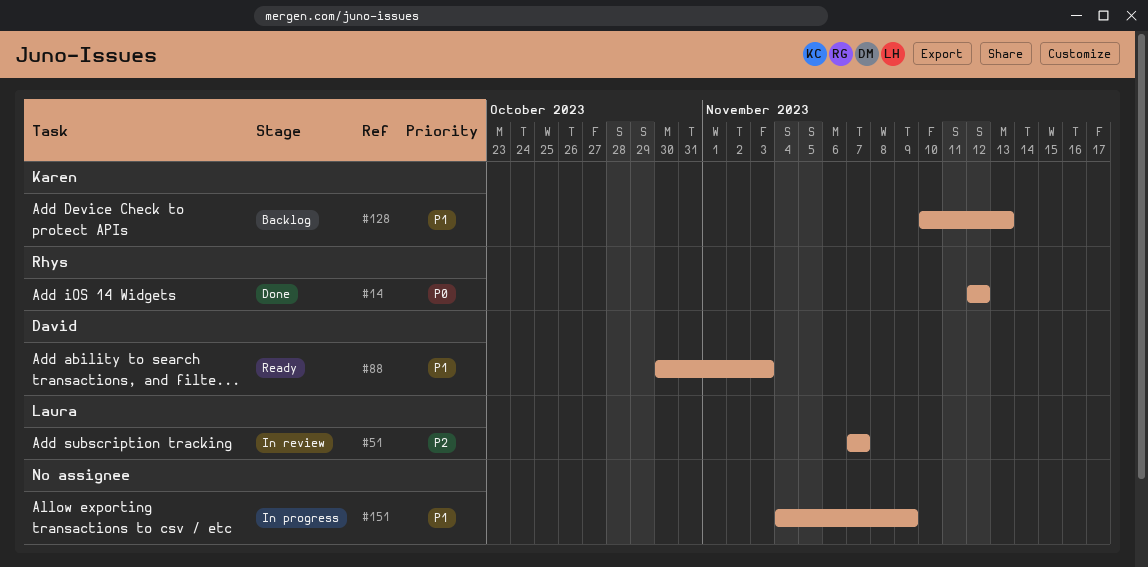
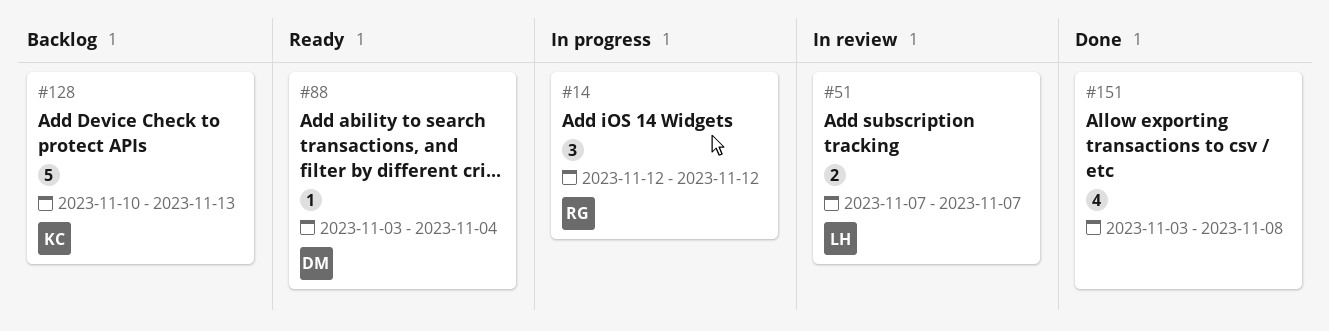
#14, status: Done -> In progress
#88, start: Oct 30 -> Nov 3
#88, due: Nov 3 -> Nov 4
#151, status: In progress -> Done
#151, start: Nov 4 -> Nov 3
#151, due: Nov 9 -> Nov 8

